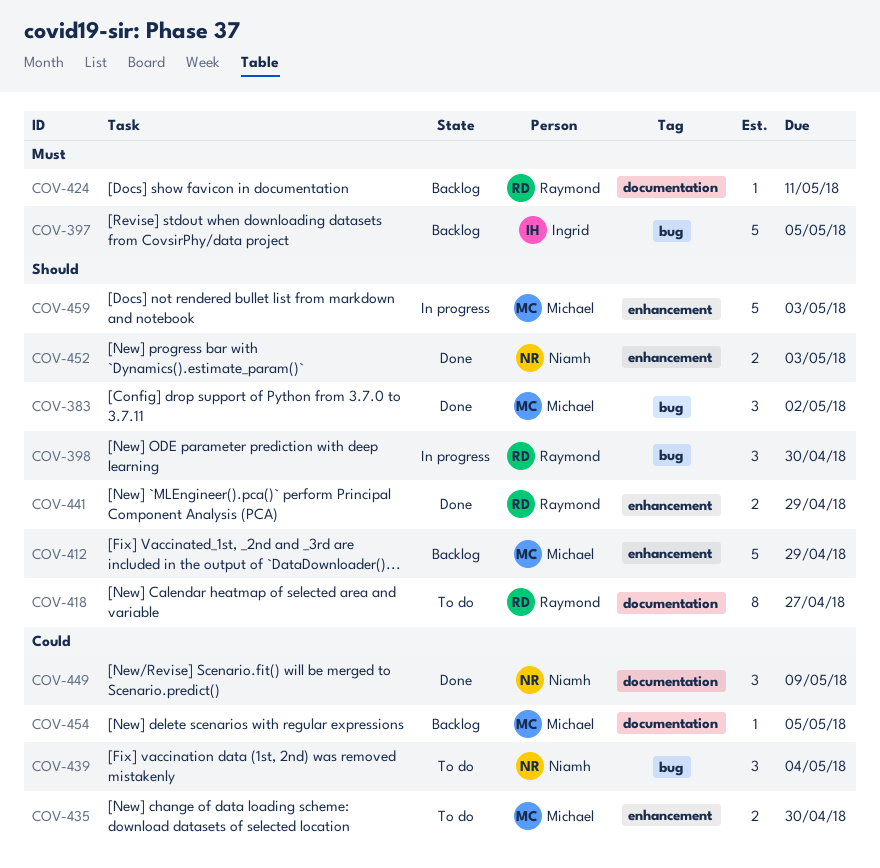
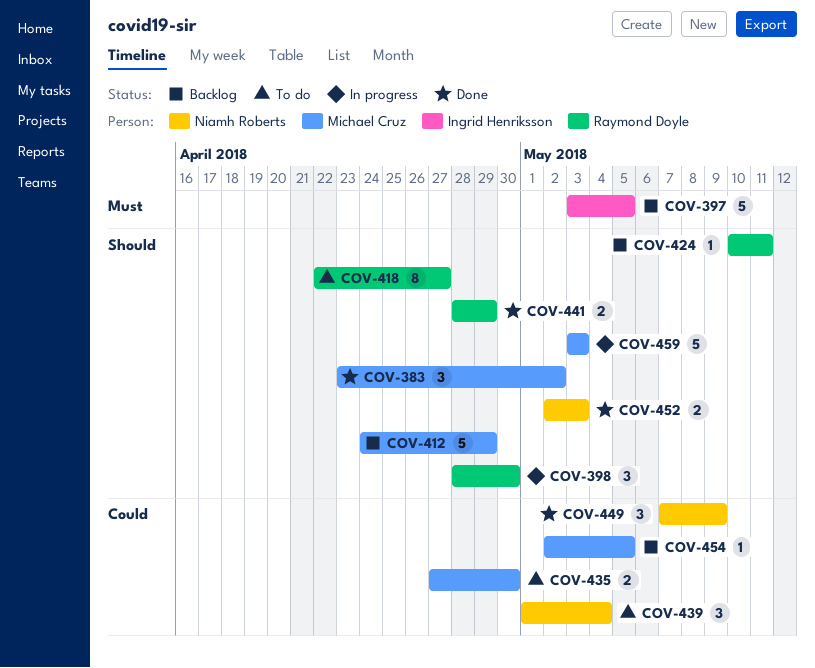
COV-424, priority: Must -> Should

